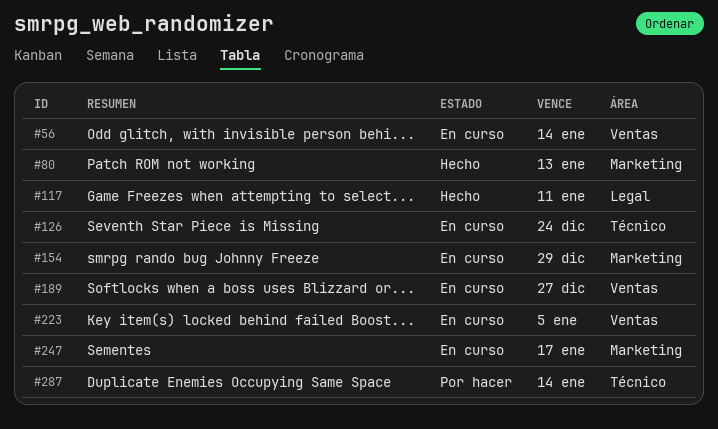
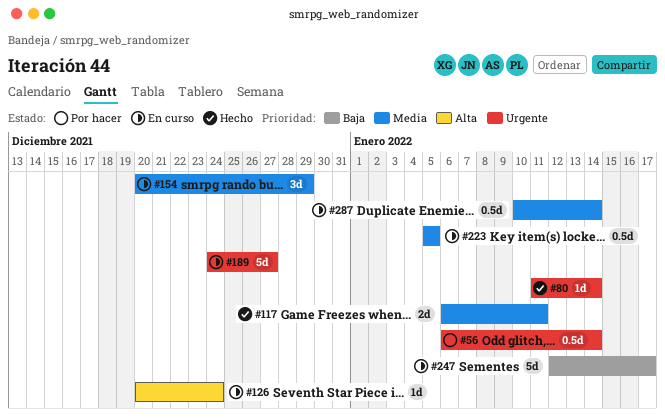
#56, status: En curso -> Por hacer
#80, due: Jan 13 -> Jan 14
#287, status: Por hacer -> En curso

